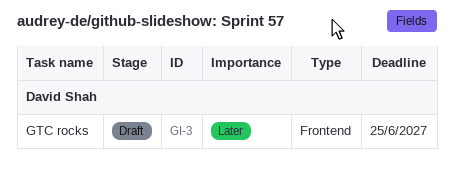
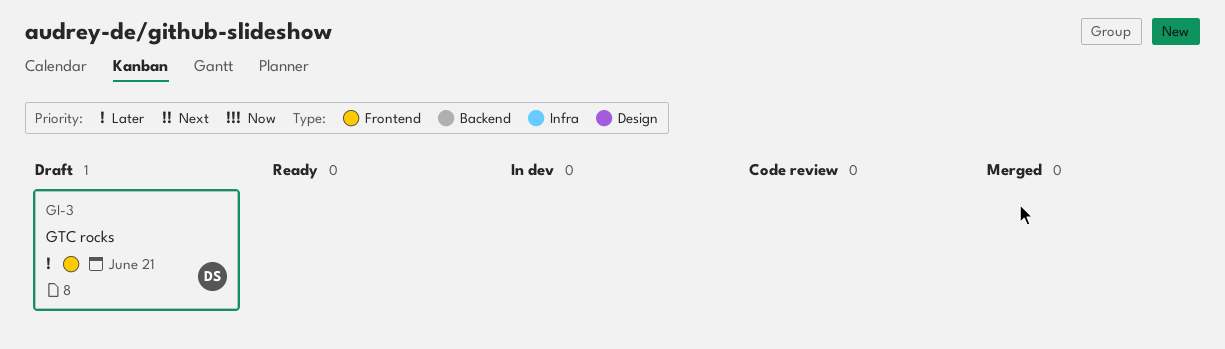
GI-3, due: Jun 25 -> Jun 21

